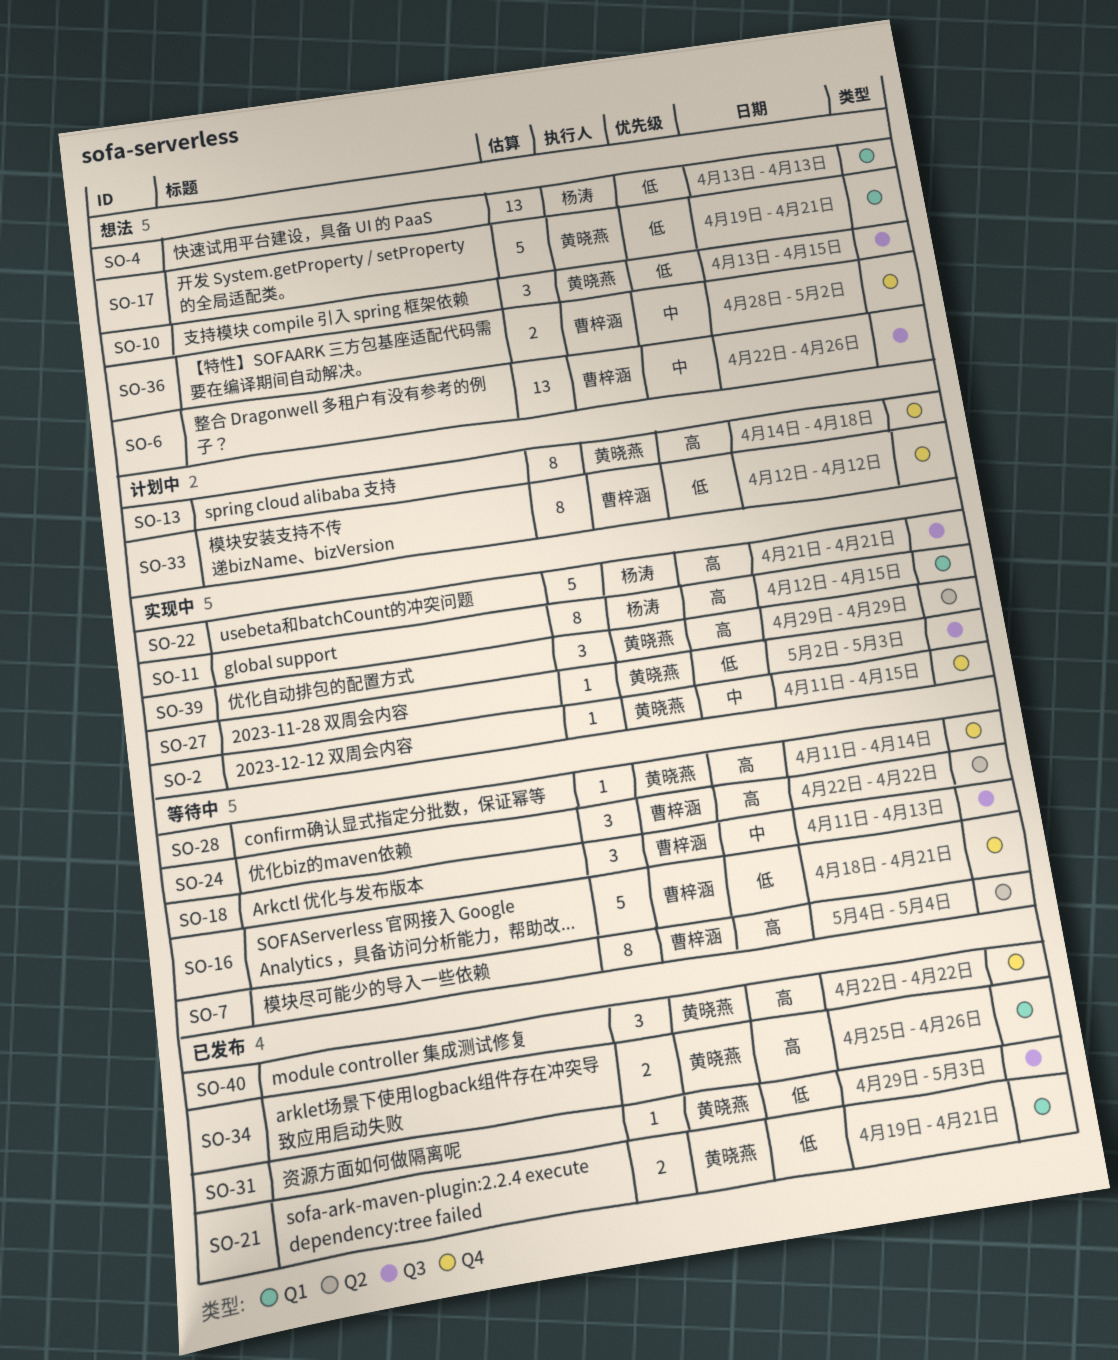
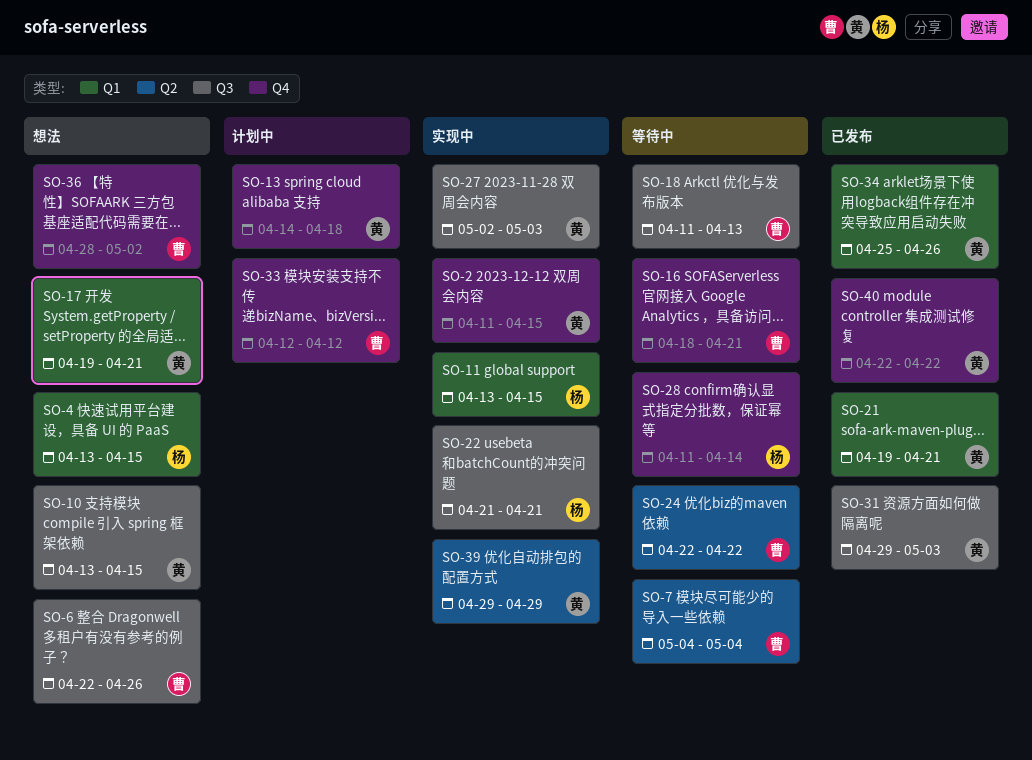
SO-4, due: Apr 13 -> Apr 15
SO-11, start: Apr 12 -> Apr 13
SO-28, owner: 黄晓燕 -> 杨涛

